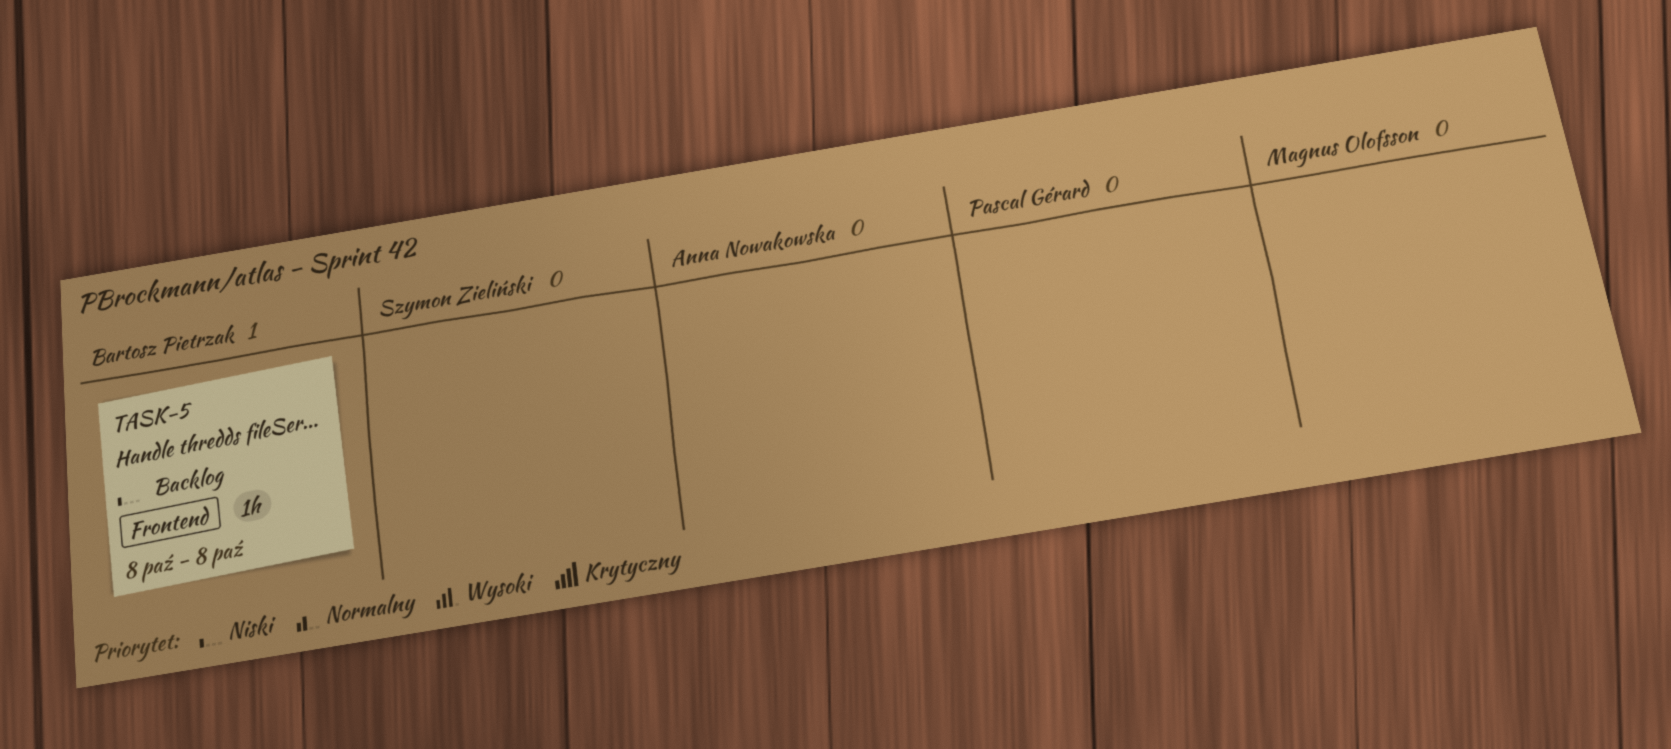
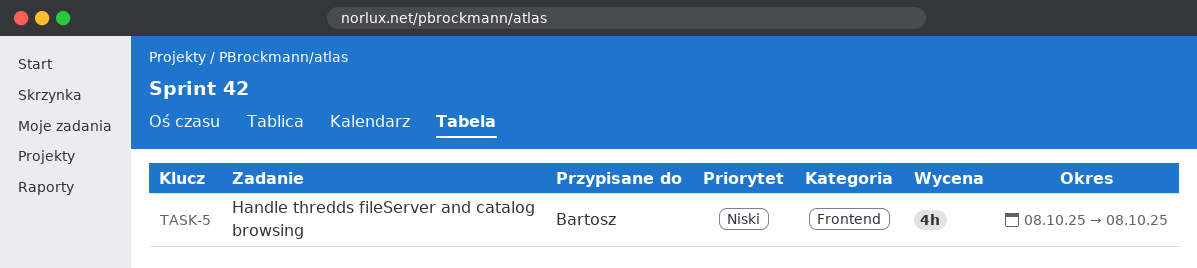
TASK-5, estimate: 1h -> 4h

